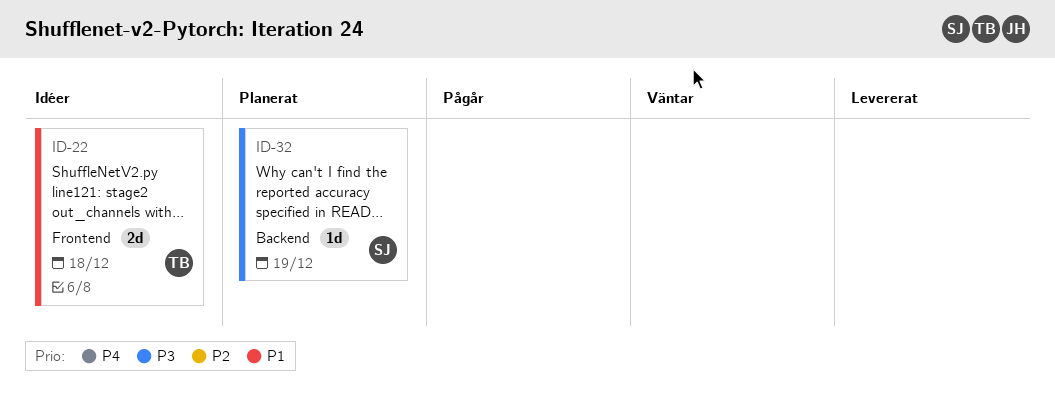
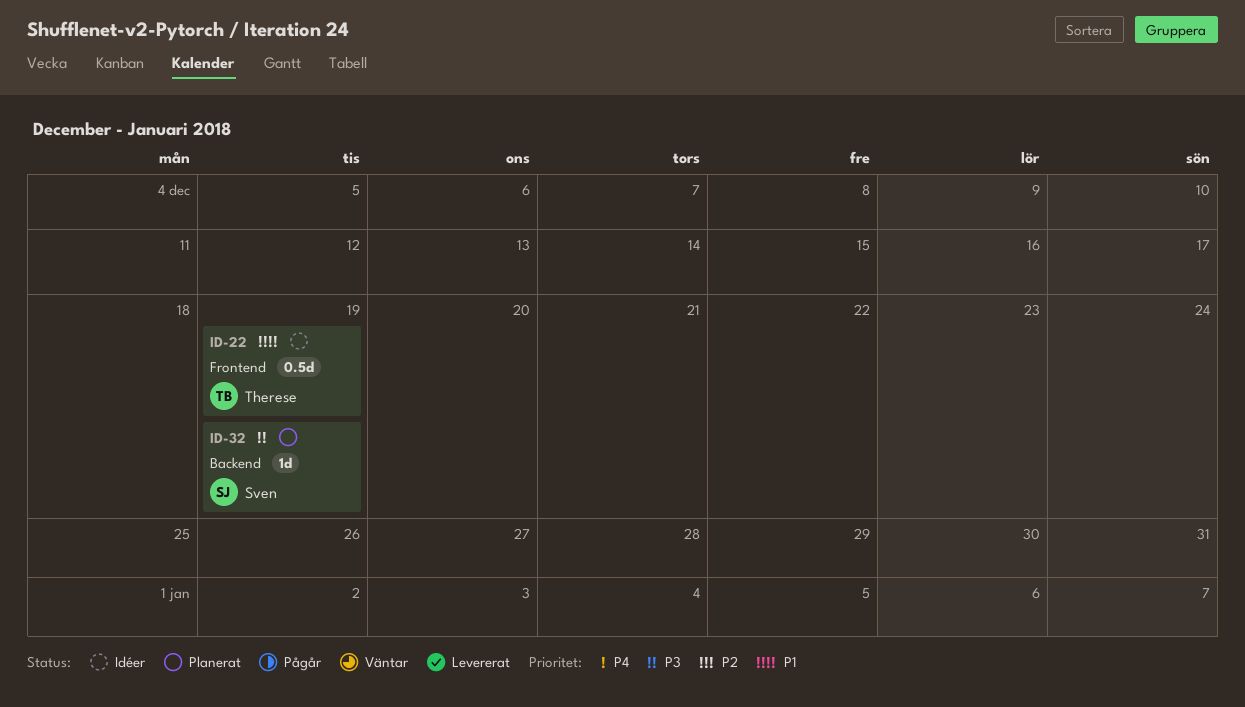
ID-22, estimate: 2d -> 0.5d
ID-22, due: Dec 18 -> Dec 19

